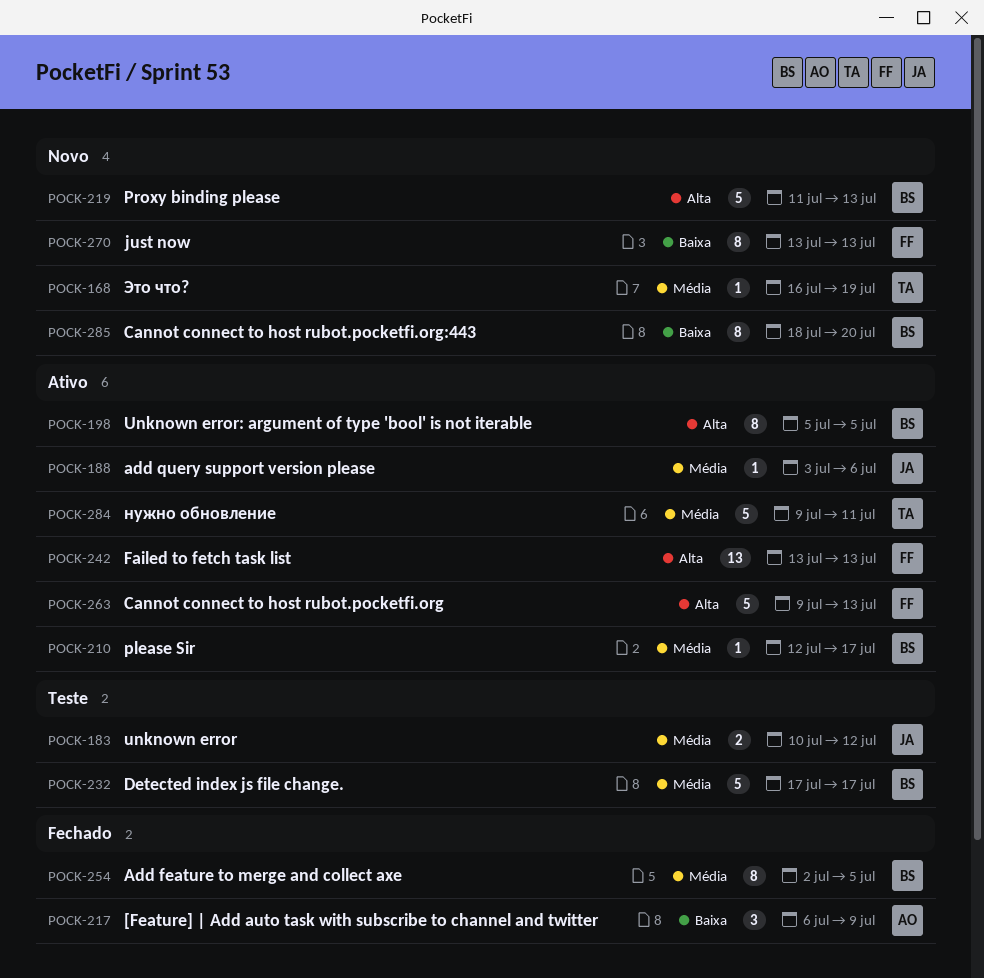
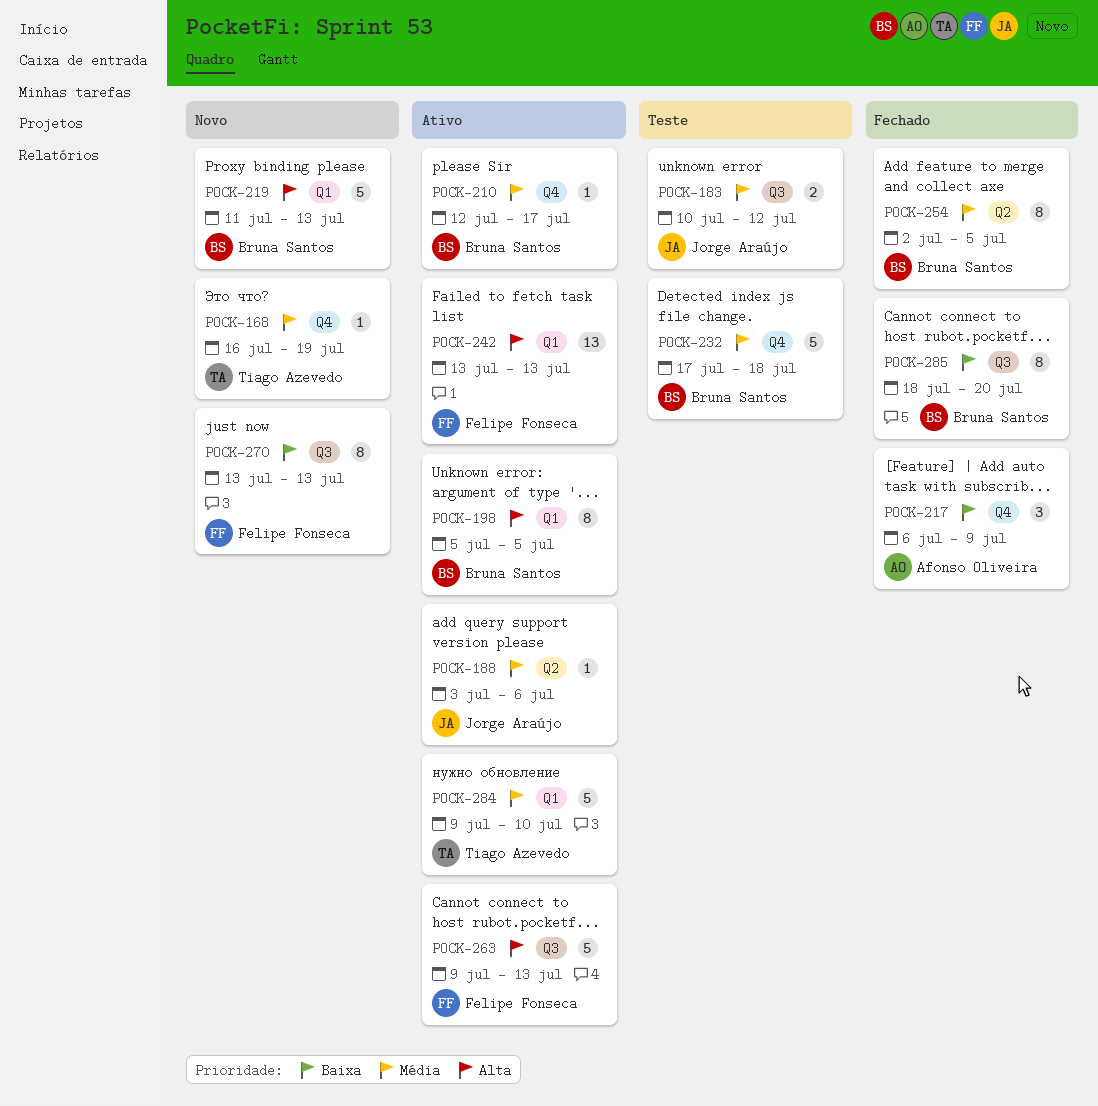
POCK-232, due: Jul 17 -> Jul 18
POCK-284, due: Jul 11 -> Jul 10
POCK-285, status: Novo -> Fechado

